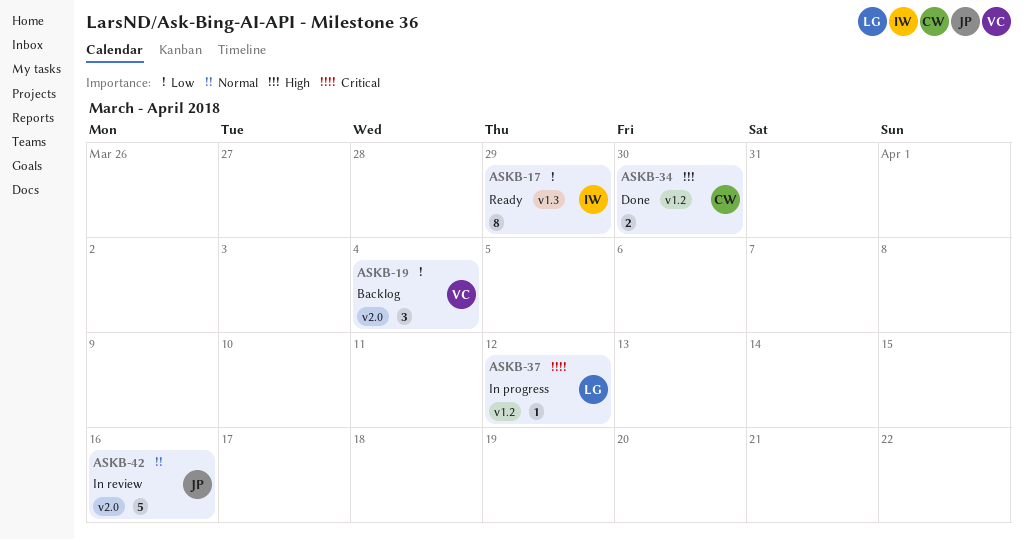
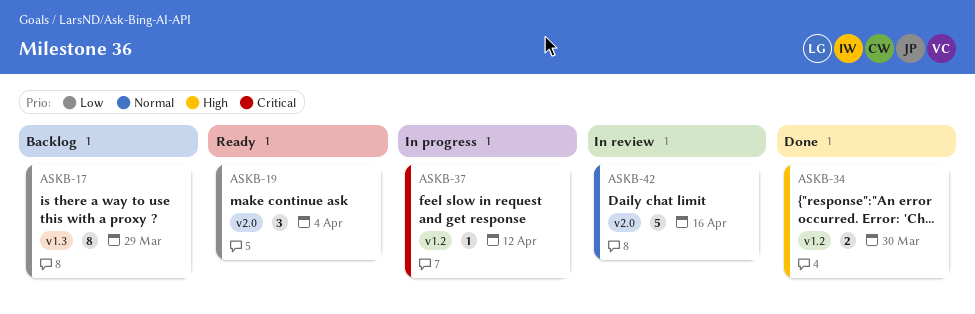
ASKB-17, status: Ready -> Backlog
ASKB-19, status: Backlog -> Ready

